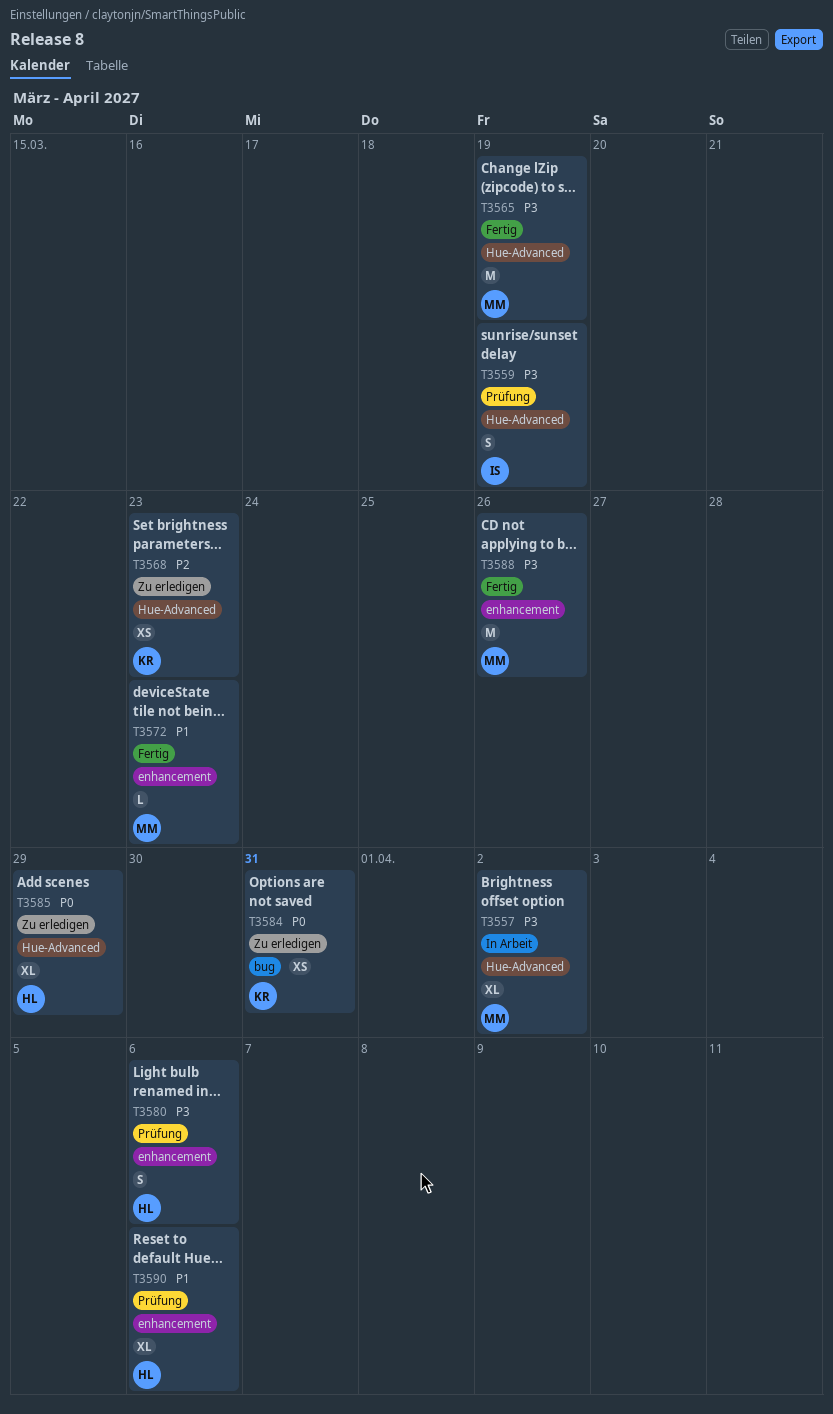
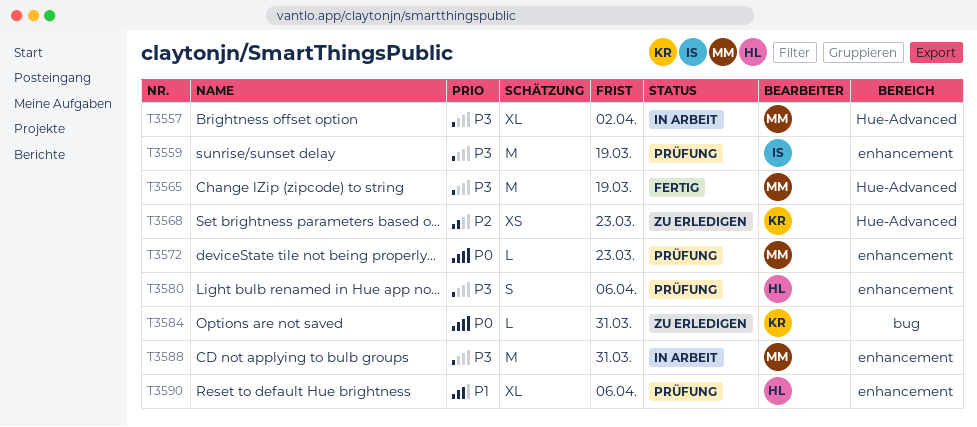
T3559, label: Hue-Advanced -> enhancement
T3559, estimate: S -> M
T3572, status: Fertig -> Prüfung
T3572, priority: P1 -> P0
T3584, estimate: XS -> L
T3585: present -> none
T3588, status: Fertig -> In Arbeit
T3588, due: Mar 26 -> Mar 31

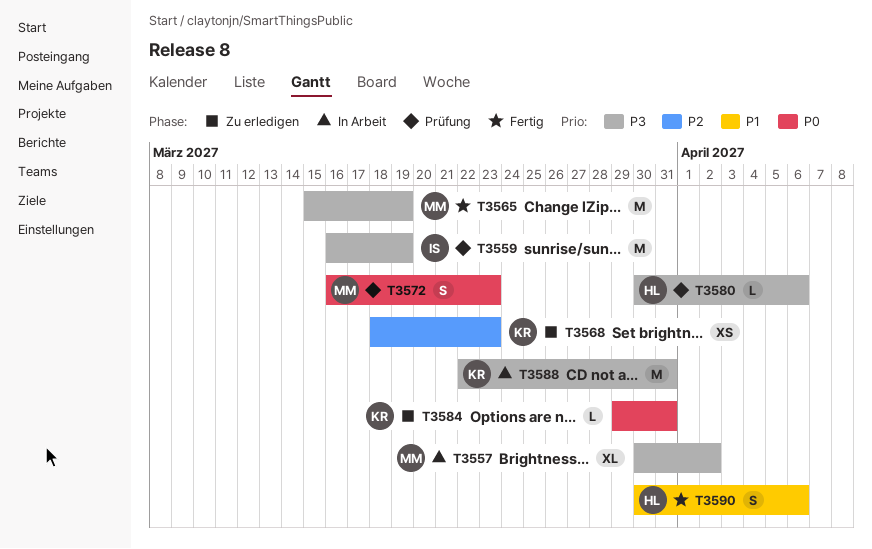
T3572, estimate: L -> S
T3580, estimate: S -> L
T3588, owner: MM -> KR
T3590, status: Prüfung -> Fertig
T3590, estimate: XL -> S

